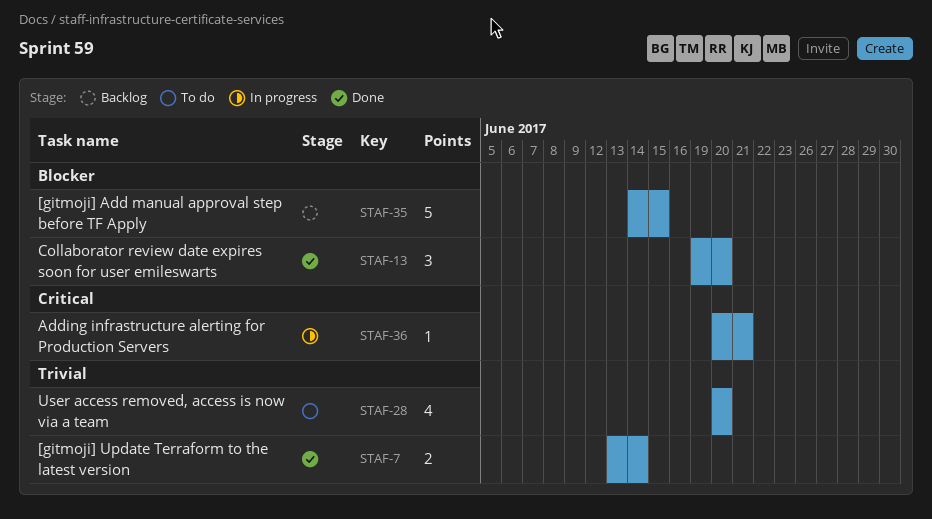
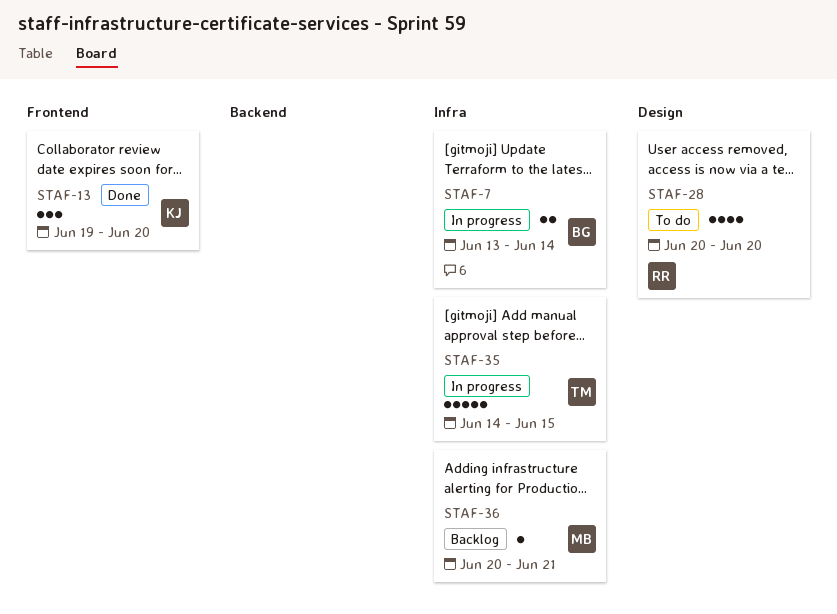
STAF-7, status: Done -> In progress
STAF-35, status: Backlog -> In progress
STAF-36, status: In progress -> Backlog

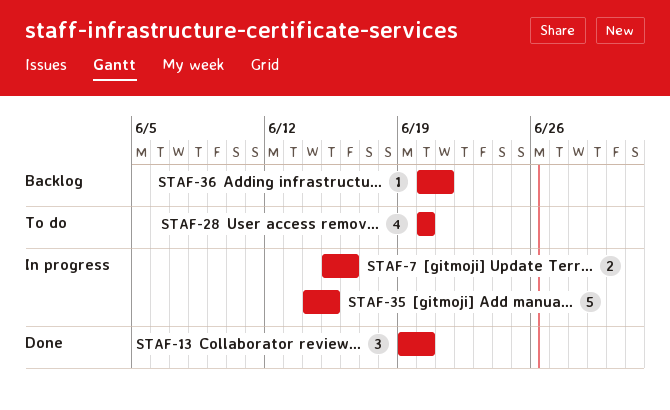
STAF-7, start: Jun 13 -> Jun 15
STAF-7, due: Jun 14 -> Jun 16

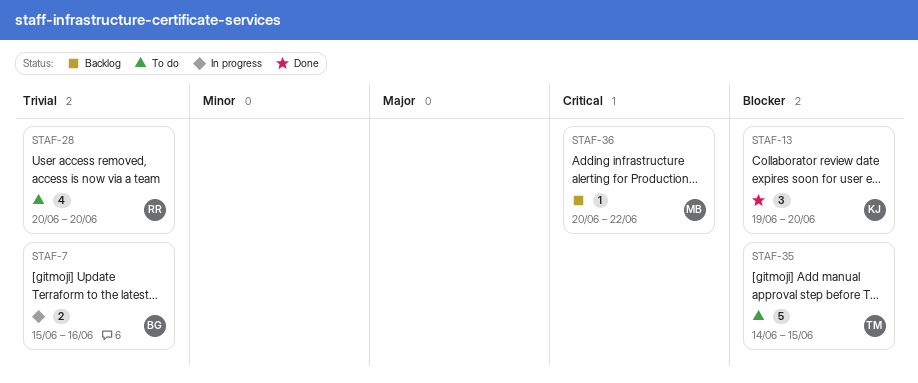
STAF-35, status: In progress -> To do
STAF-36, due: Jun 21 -> Jun 22

